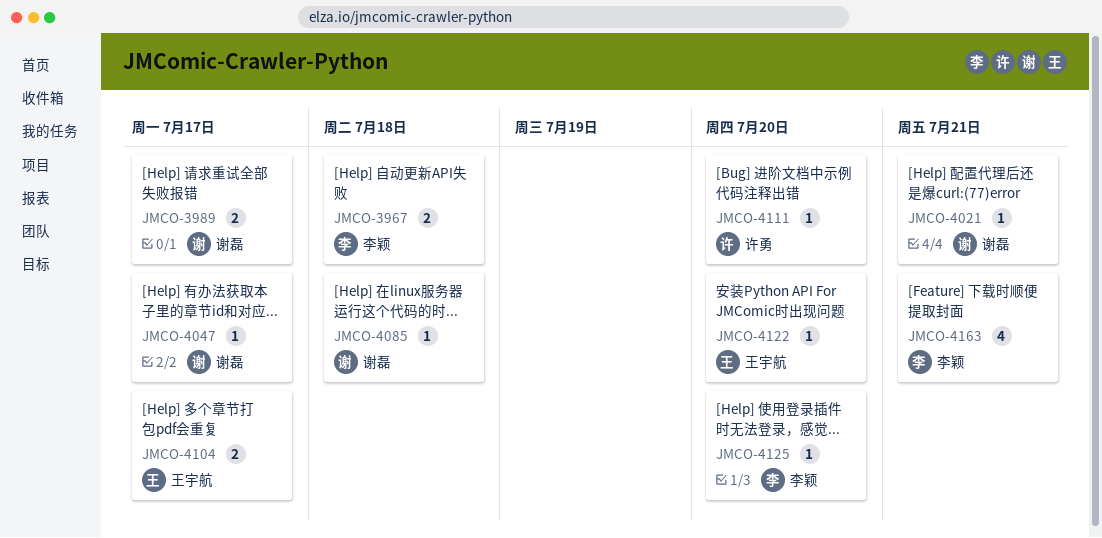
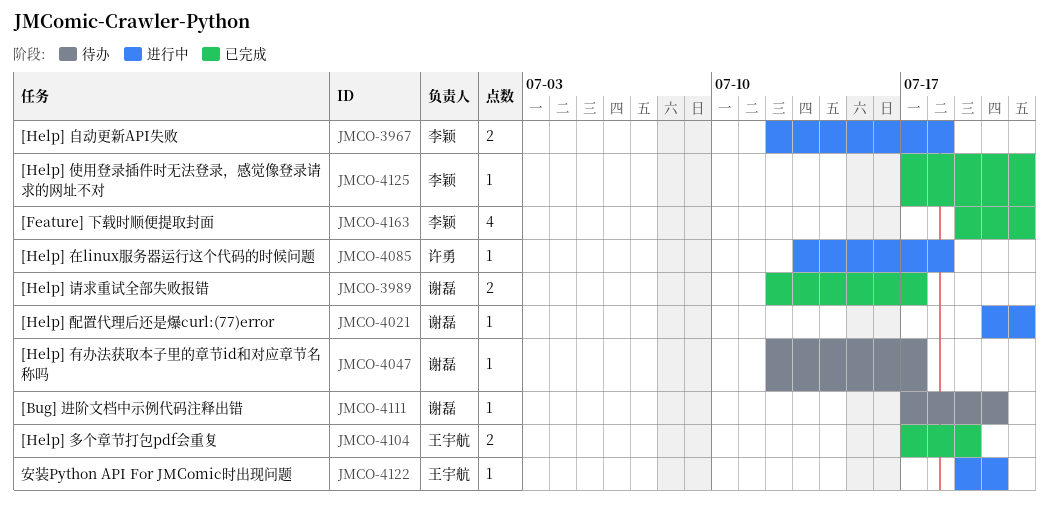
JMCO-4085, owner: 谢磊 -> 许勇
JMCO-4104, due: Jul 17 -> Jul 19
JMCO-4111, owner: 许勇 -> 谢磊
JMCO-4125, due: Jul 20 -> Jul 21

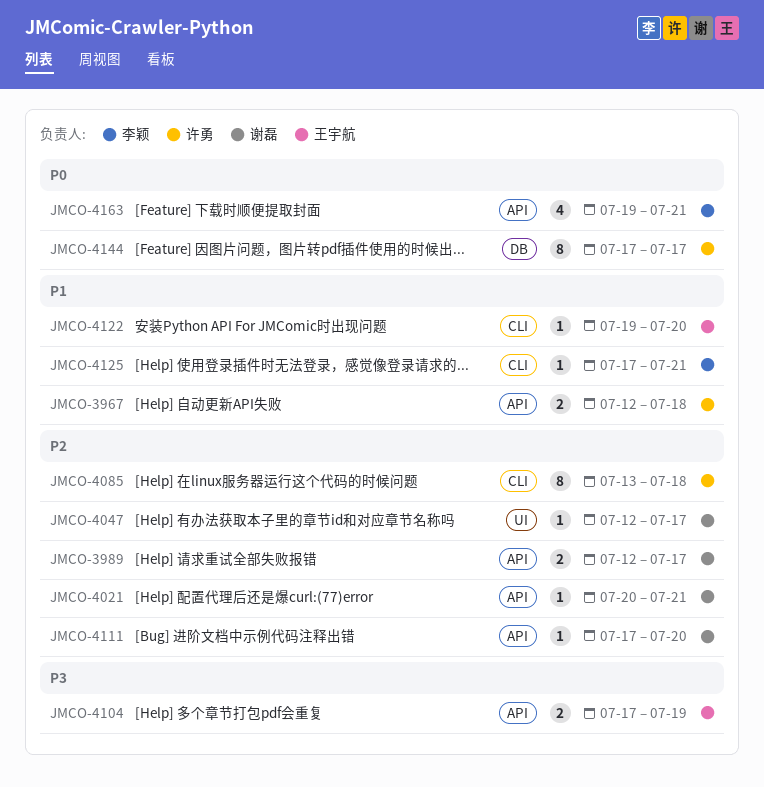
JMCO-3967, owner: 李颖 -> 许勇
JMCO-4085, estimate: 1 -> 8
JMCO-4144: none -> present

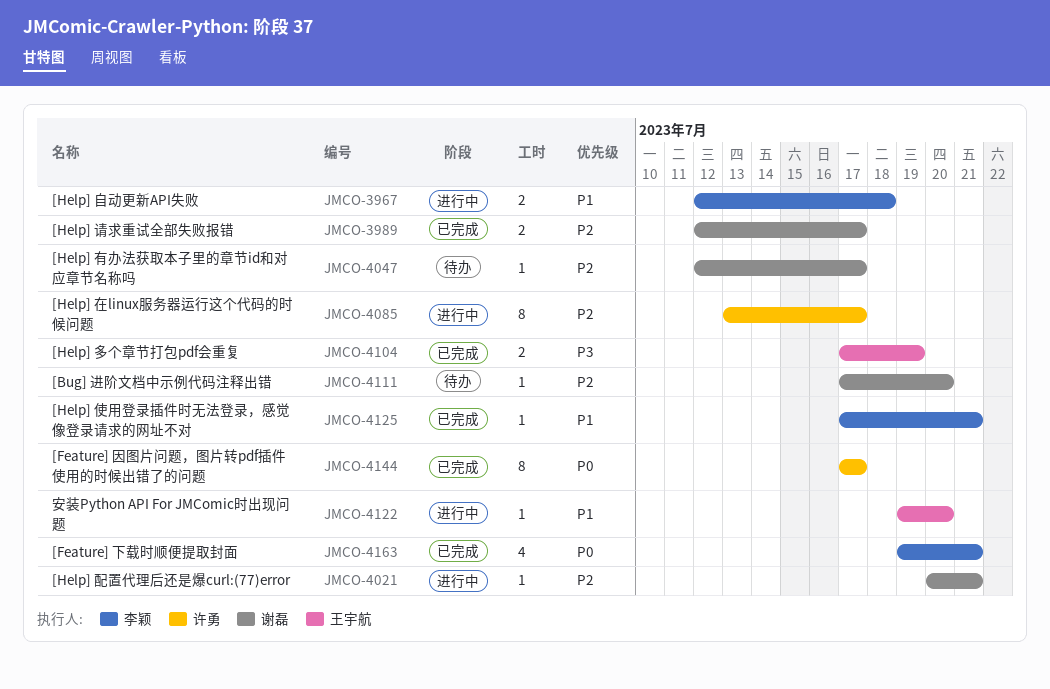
JMCO-3967, owner: 许勇 -> 李颖
JMCO-4085, due: Jul 18 -> Jul 17

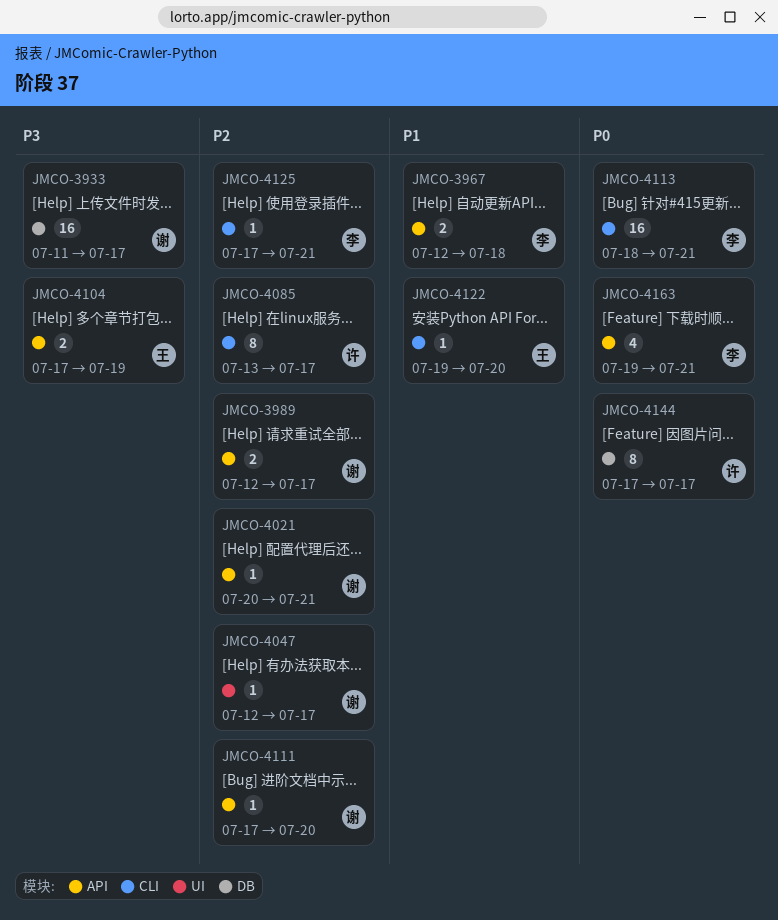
JMCO-3933: none -> present
JMCO-4113: none -> present
JMCO-4125, priority: P1 -> P2

